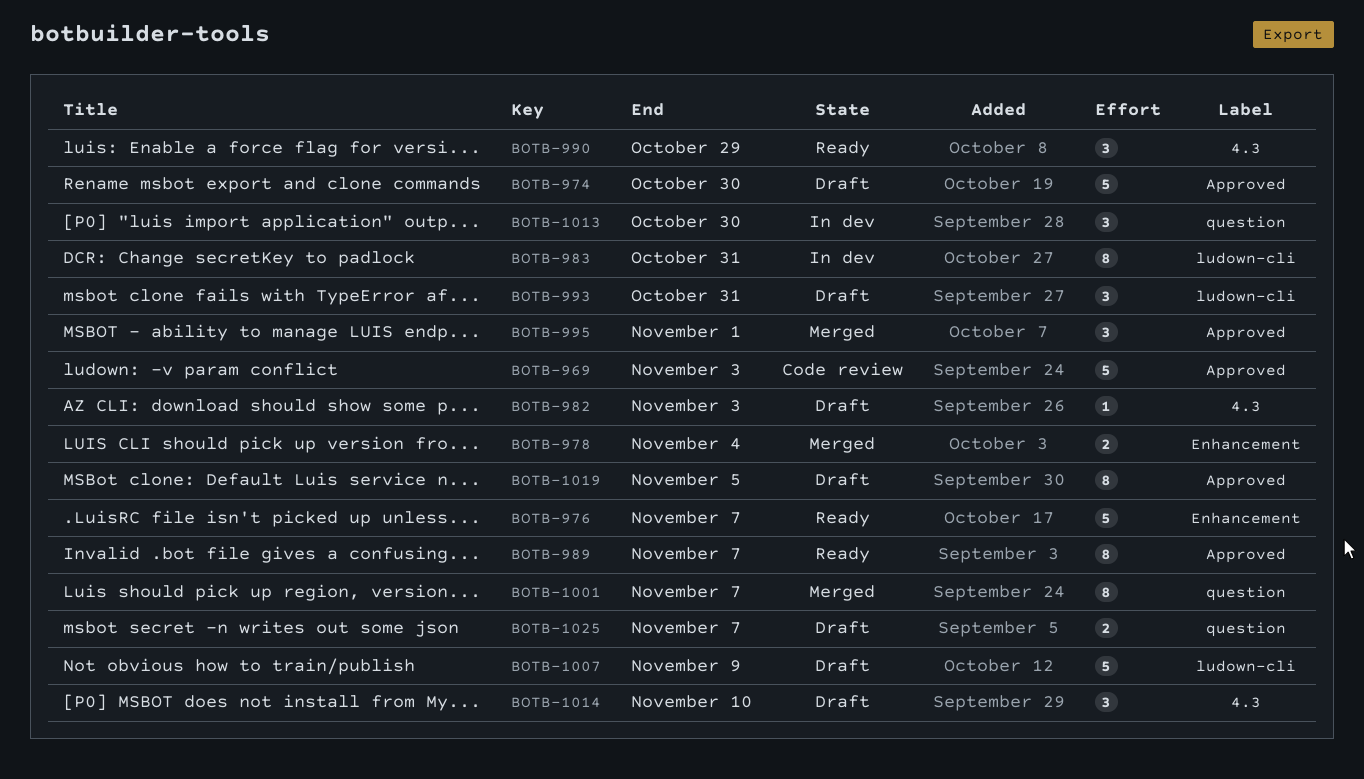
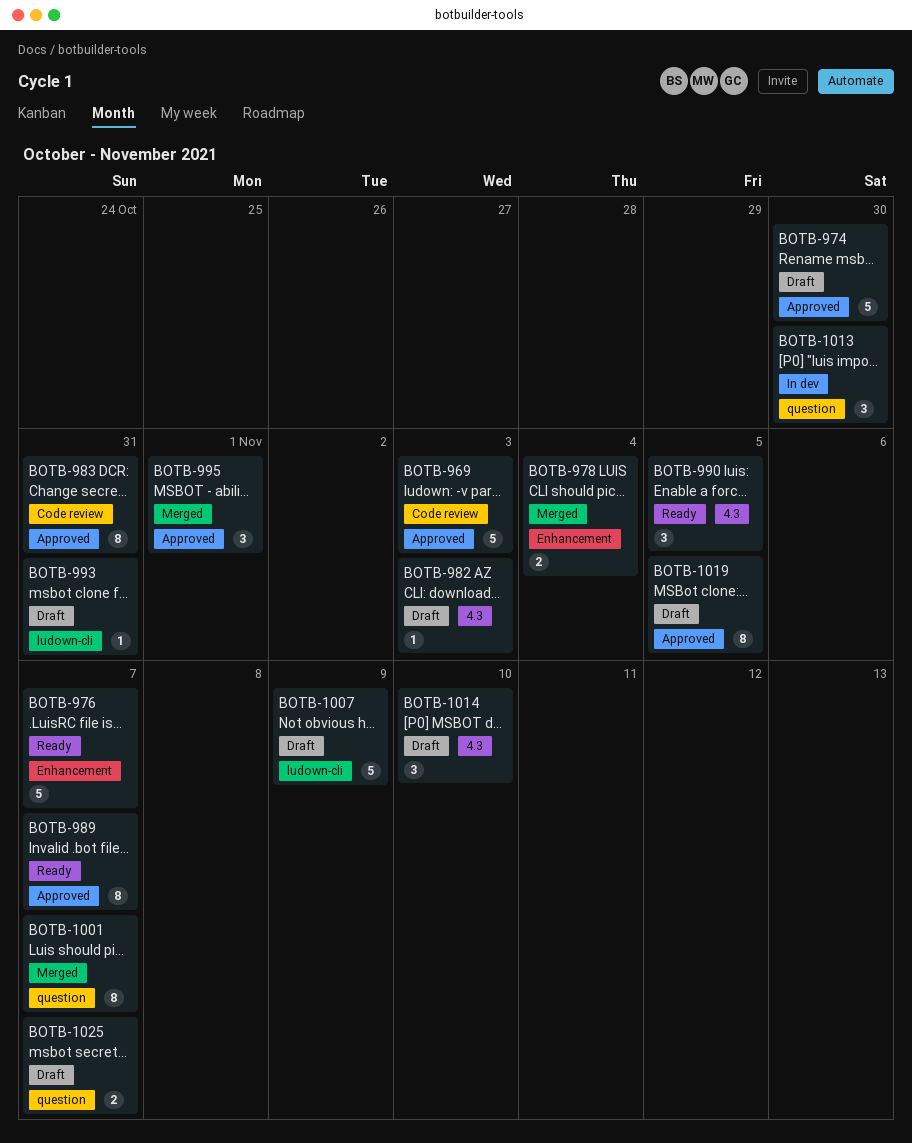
BOTB-983, status: In dev -> Code review
BOTB-983, label: ludown-cli -> Approved
BOTB-990, due: Oct 29 -> Nov 5
BOTB-993, estimate: 3 -> 1

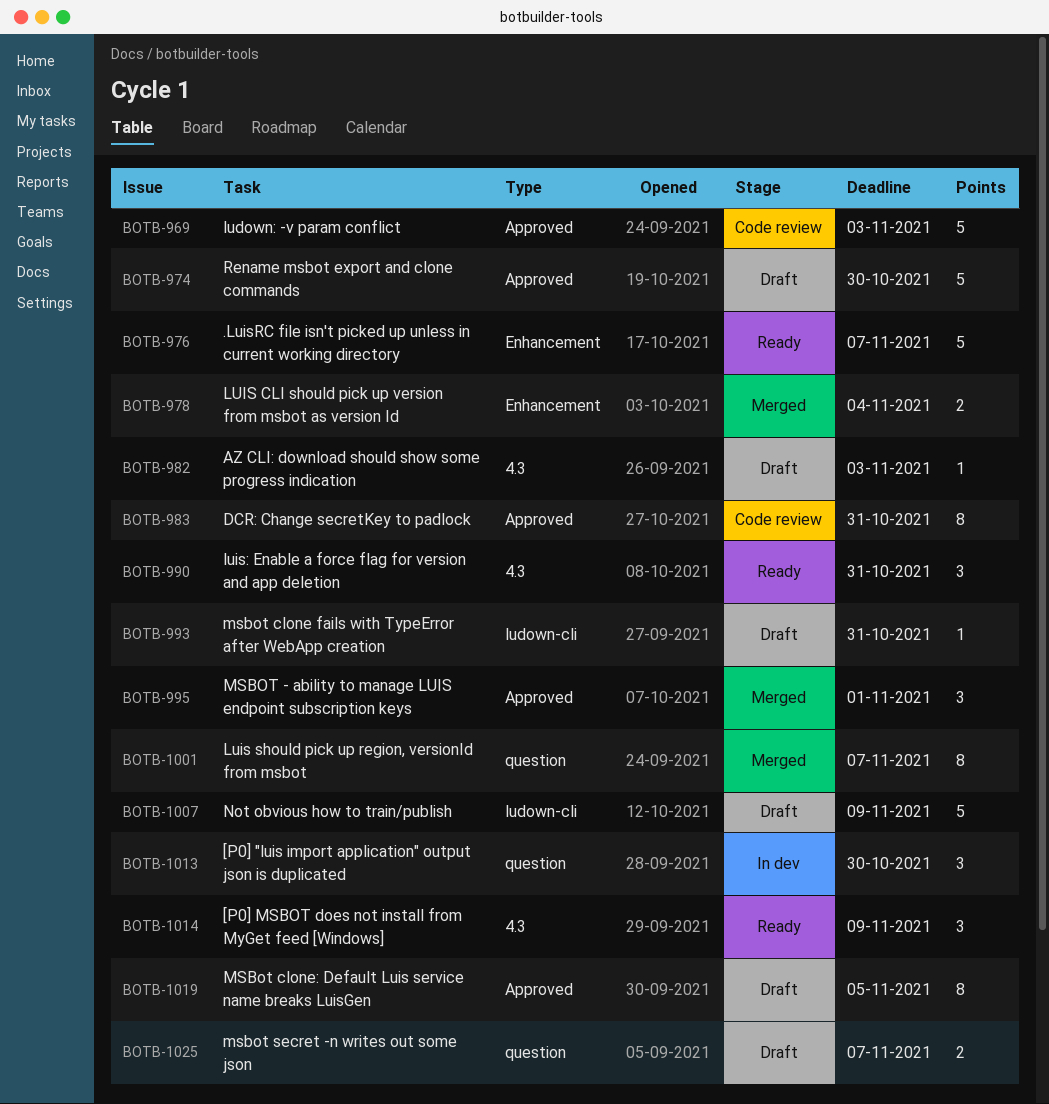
BOTB-989: present -> none
BOTB-990, due: Nov 5 -> Oct 31
BOTB-1014, status: Draft -> Ready
BOTB-1014, due: Nov 10 -> Nov 9

